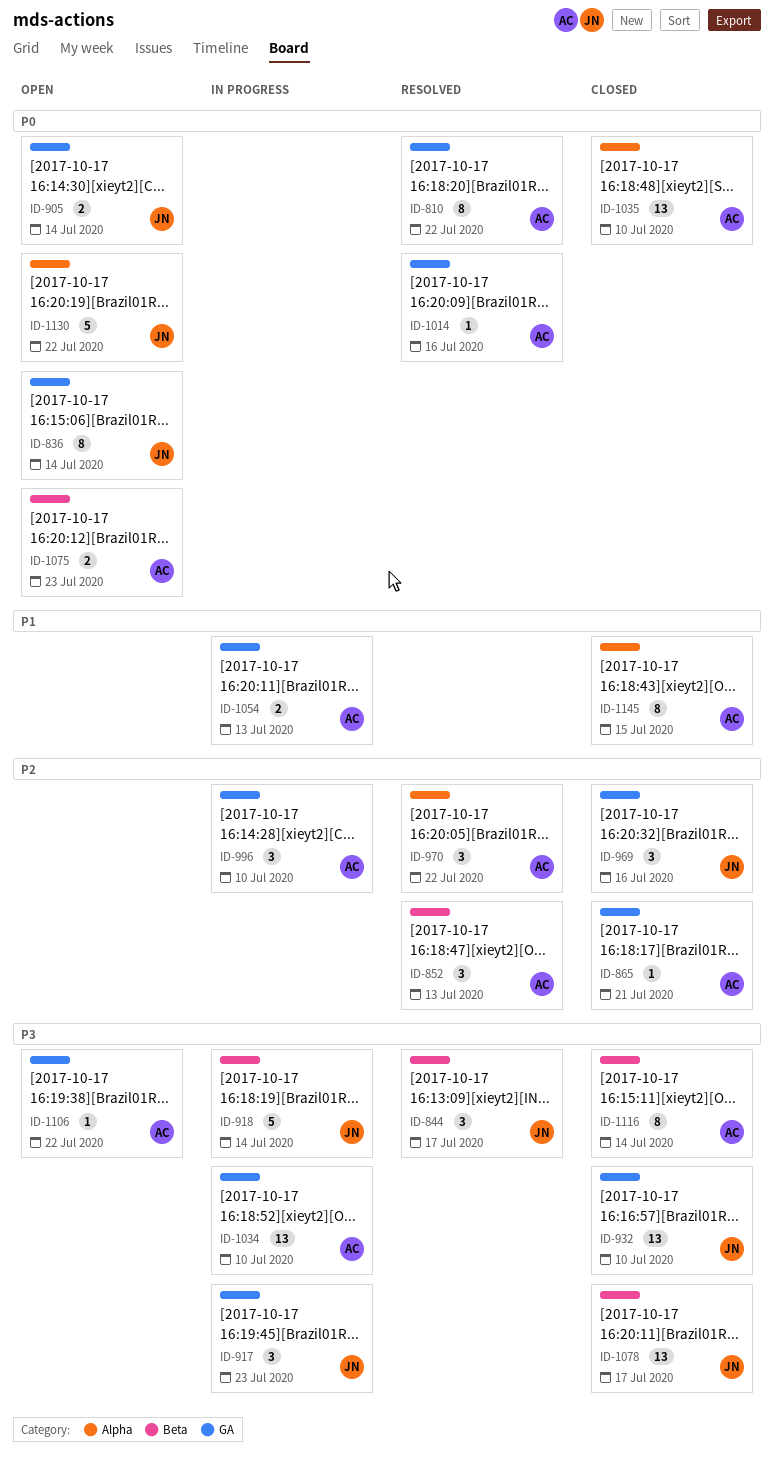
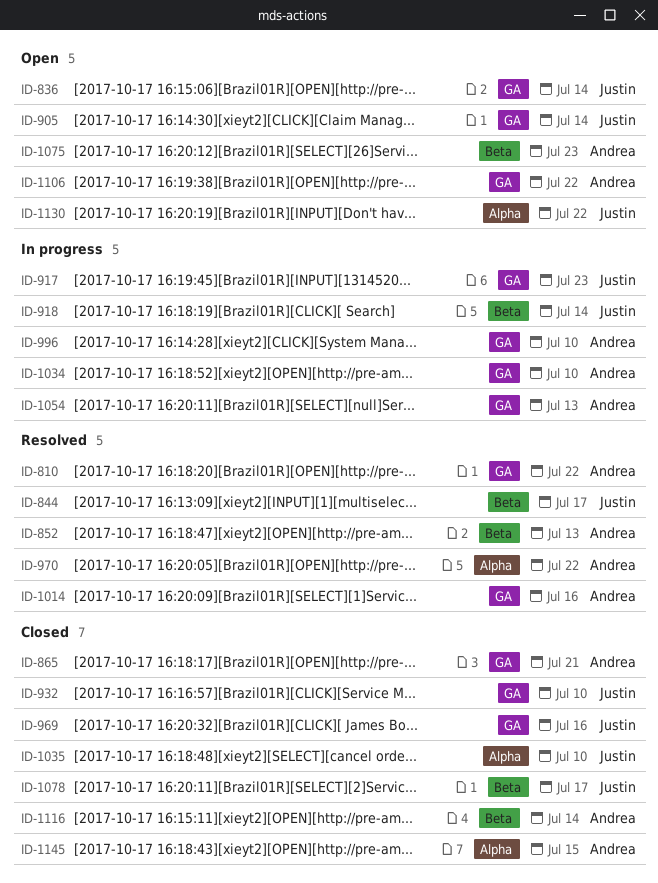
ID-1035, owner: Andrea -> Justin

